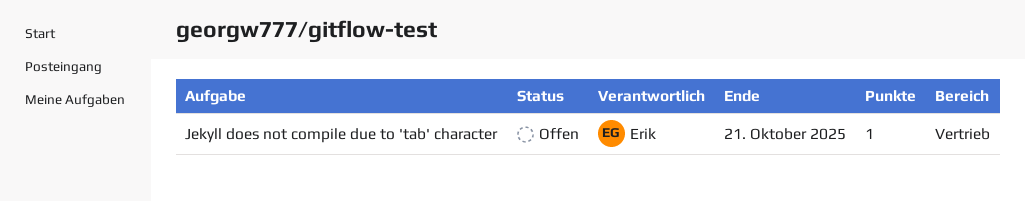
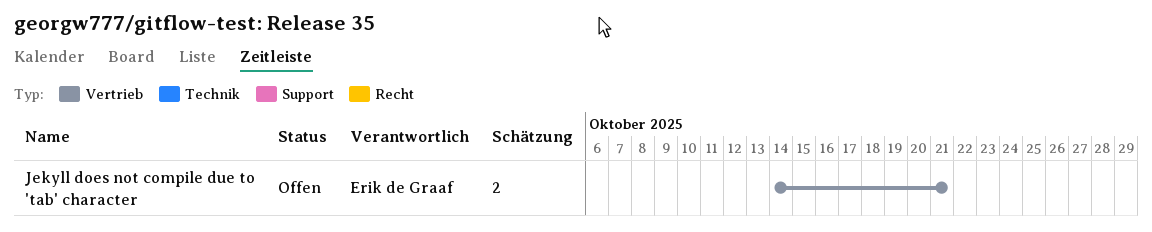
Jekyll does not compile due to 'tab' character, estimate: 1 -> 2

